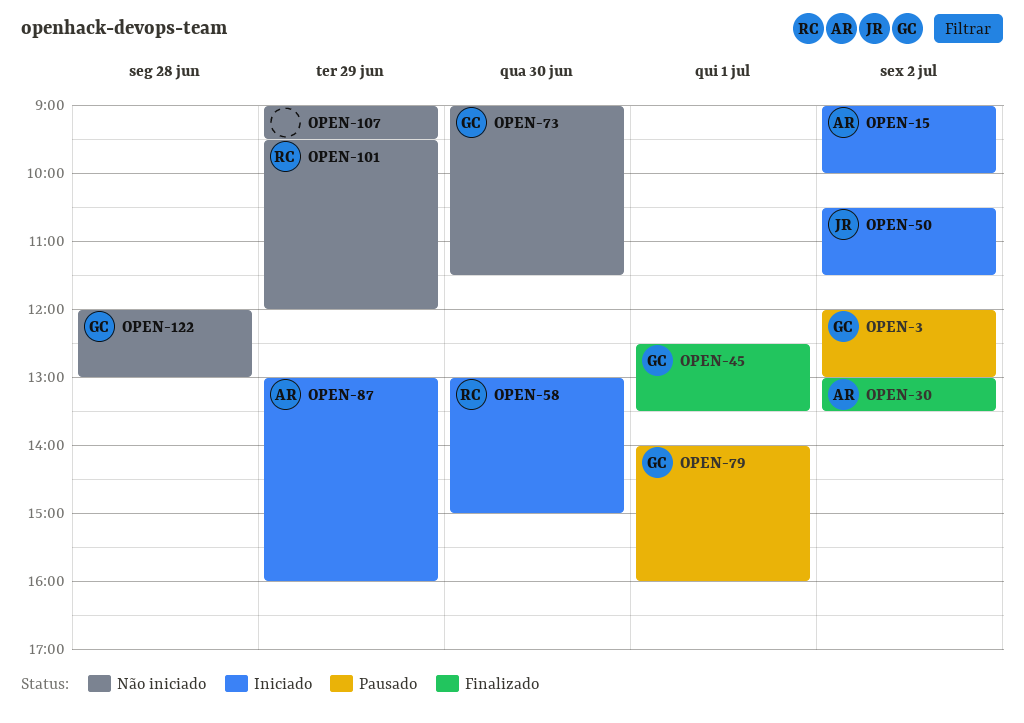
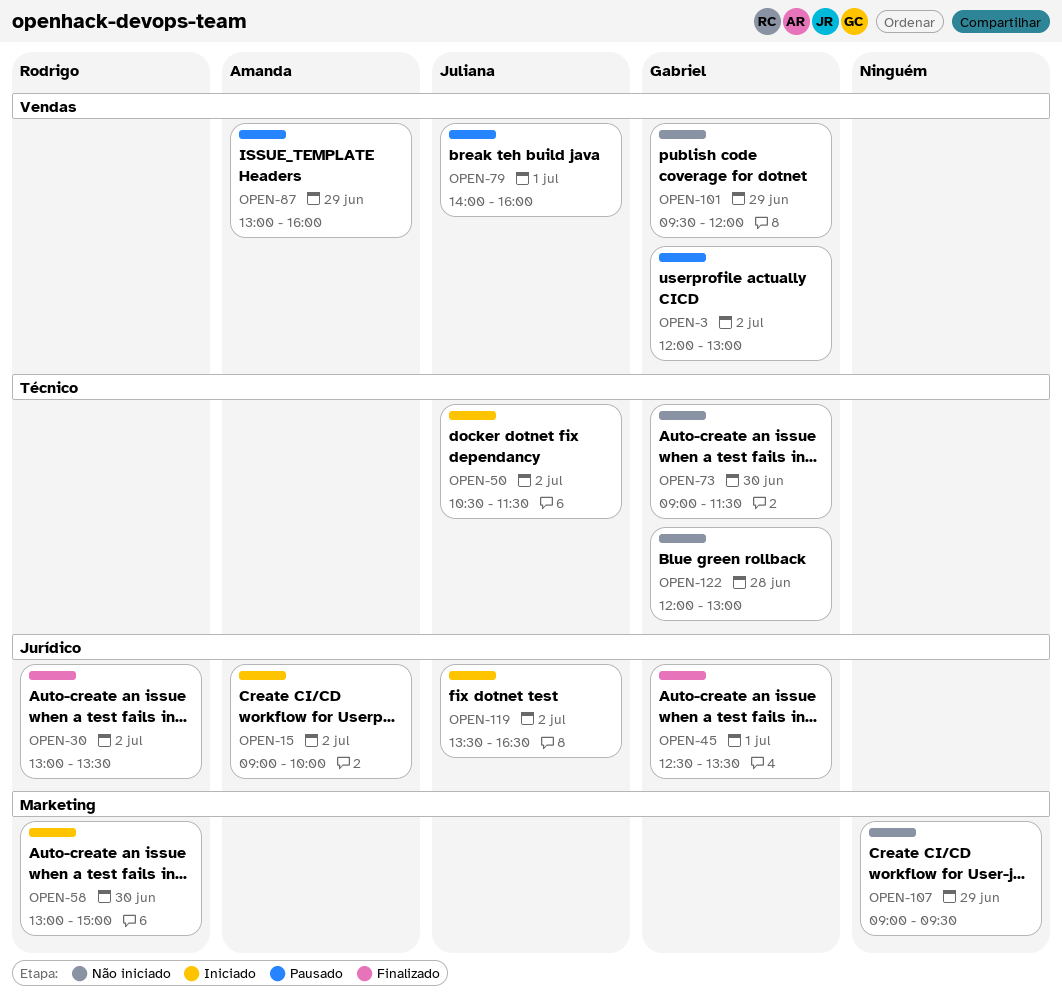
OPEN-30, owner: Amanda -> Rodrigo
OPEN-79, owner: Gabriel -> Juliana
OPEN-87, status: Iniciado -> Pausado
OPEN-101, owner: Rodrigo -> Gabriel
OPEN-119: none -> present

